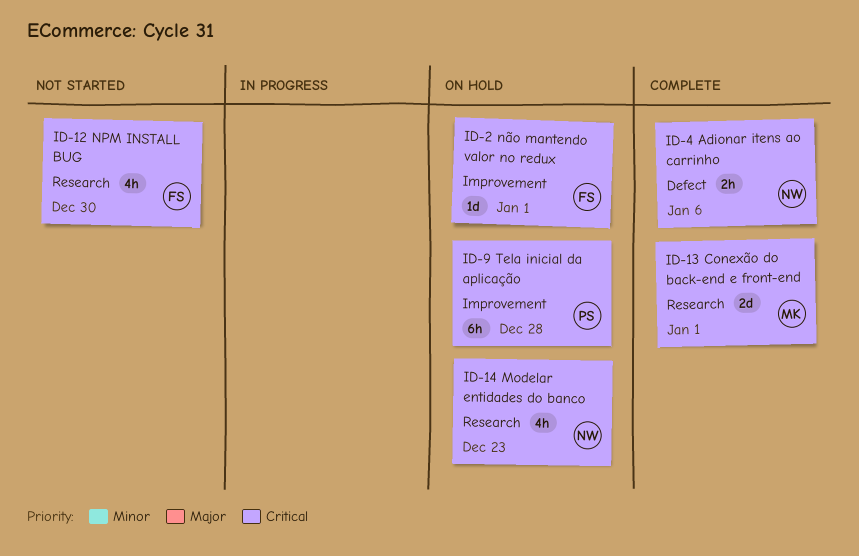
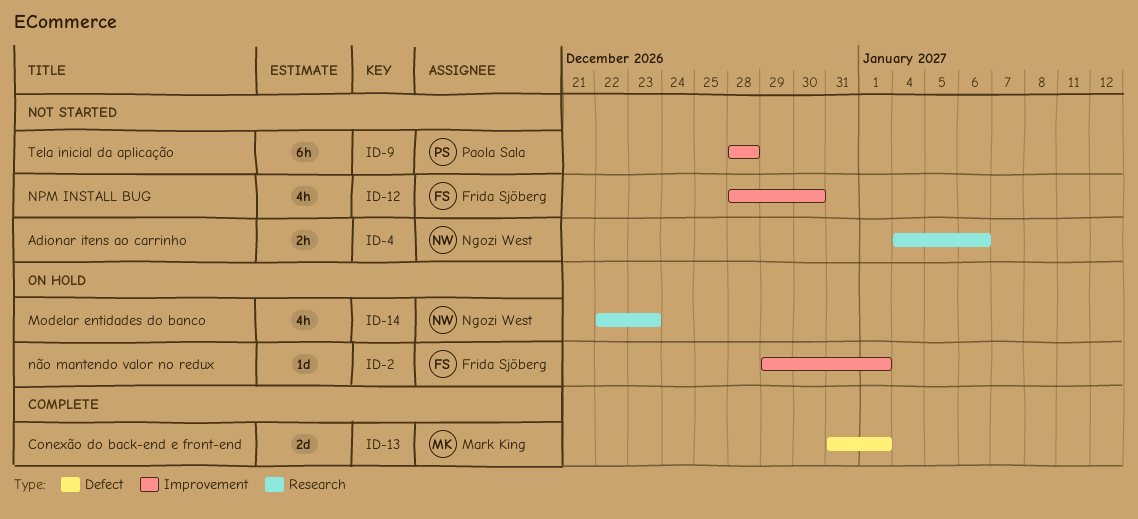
ID-4, status: Complete -> Not started
ID-4, label: Defect -> Research
ID-9, status: On hold -> Not started
ID-12, label: Research -> Improvement
ID-13, label: Research -> Defect

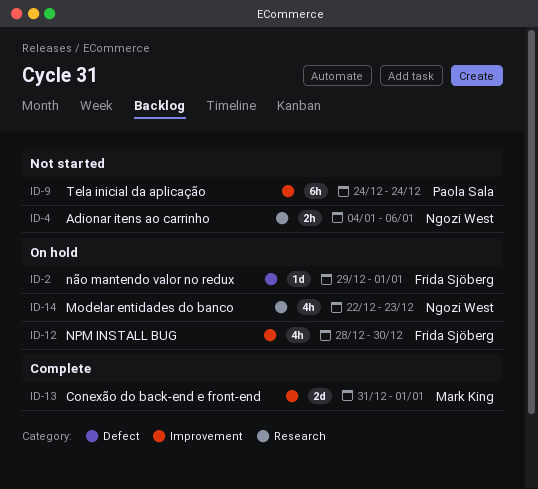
ID-2, label: Improvement -> Defect
ID-9, start: Dec 28 -> Dec 24
ID-9, due: Dec 28 -> Dec 24
ID-12, status: Not started -> On hold
ID-13, label: Defect -> Improvement

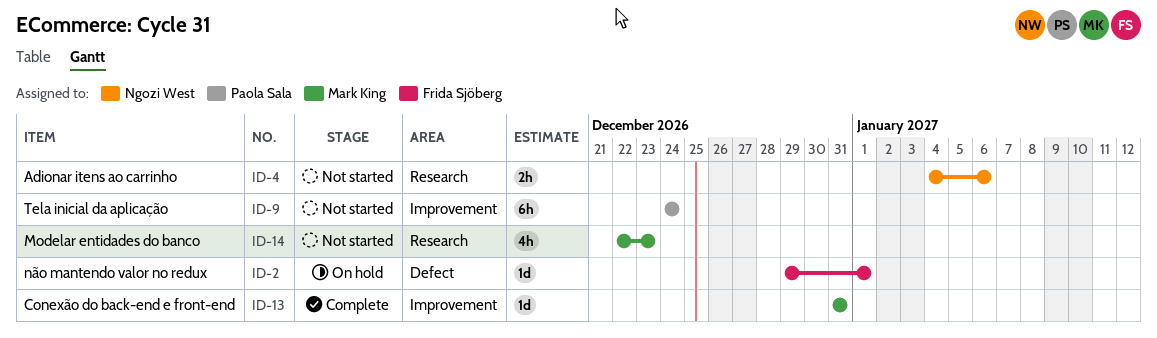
ID-12: present -> none
ID-13, estimate: 2d -> 1d
ID-13, due: Jan 1 -> Dec 31
ID-14, status: On hold -> Not started
ID-14, owner: Ngozi West -> Mark King

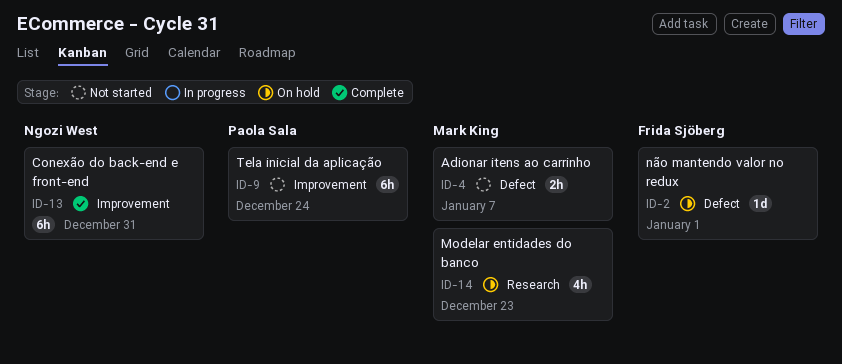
ID-4, owner: Ngozi West -> Mark King
ID-4, label: Research -> Defect
ID-4, due: Jan 6 -> Jan 7
ID-13, owner: Mark King -> Ngozi West
ID-13, estimate: 1d -> 6h
ID-14, status: Not started -> On hold

